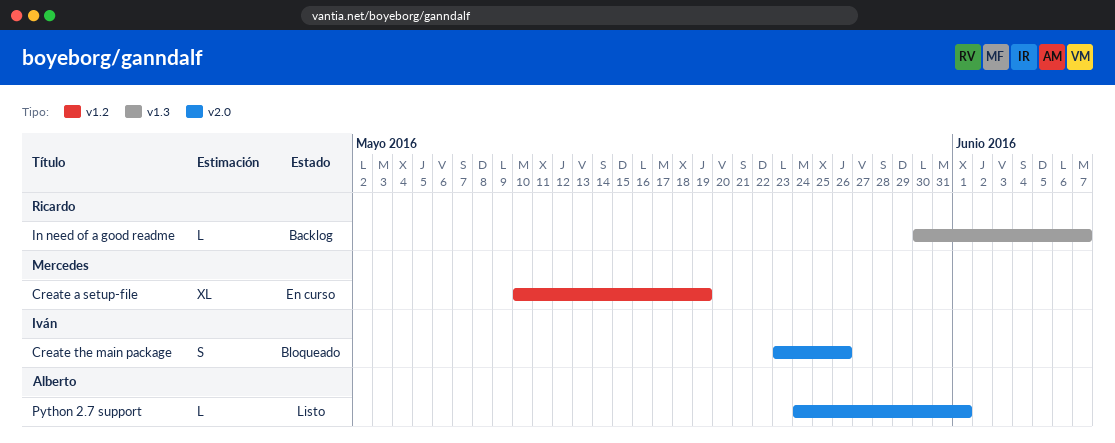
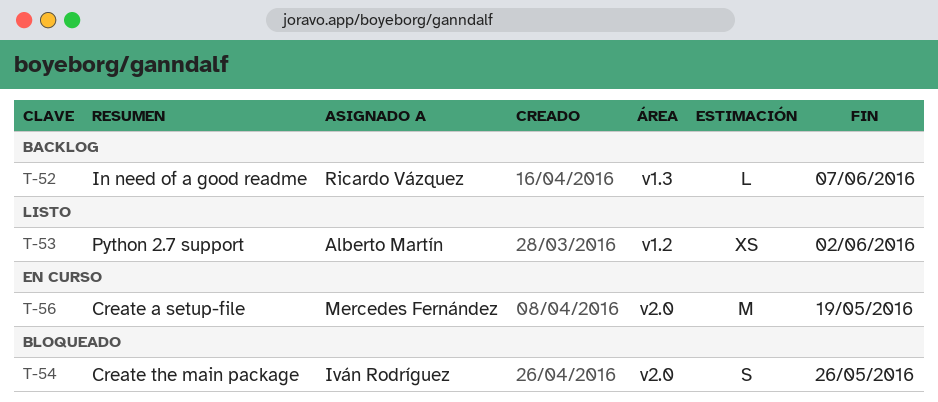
Create a setup-file, label: v1.2 -> v2.0
Create a setup-file, estimate: XL -> M
Python 2.7 support, label: v2.0 -> v1.2
Python 2.7 support, estimate: L -> XS
Python 2.7 support, due: Jun 1 -> Jun 2

